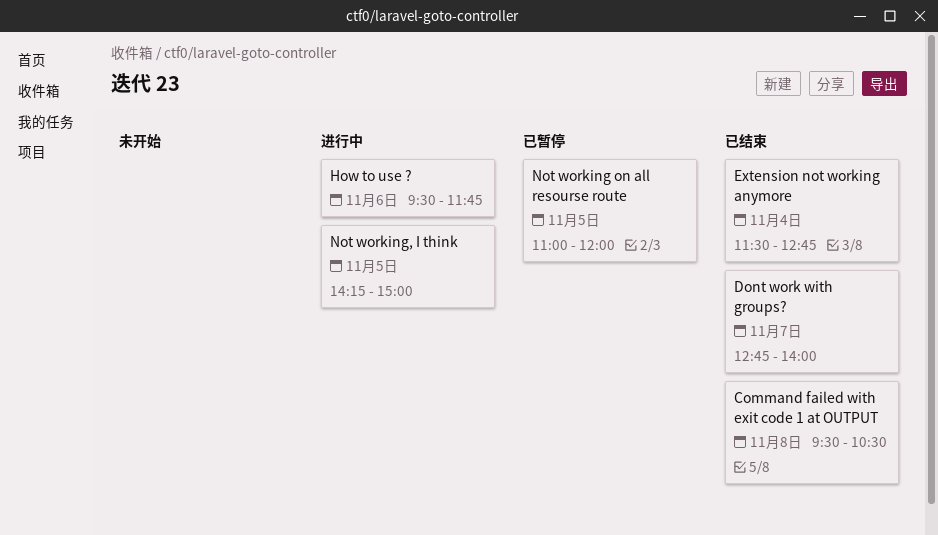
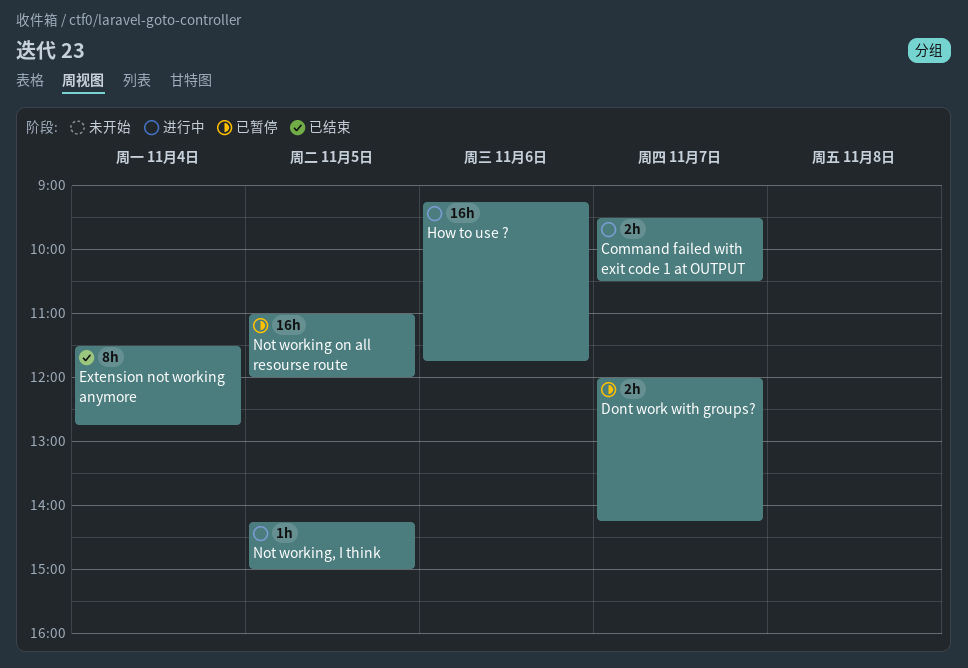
Command failed with exit code 1 at OUTPUT, status: 已结束 -> 进行中
Command failed with exit code 1 at OUTPUT, day: Nov 8 -> Nov 7
Dont work with groups?, status: 已结束 -> 已暂停
Dont work with groups?, begins: 12:45 -> 12:00
Dont work with groups?, ends: 14:00 -> 14:15
How to use ?, begins: 09:30 -> 09:15

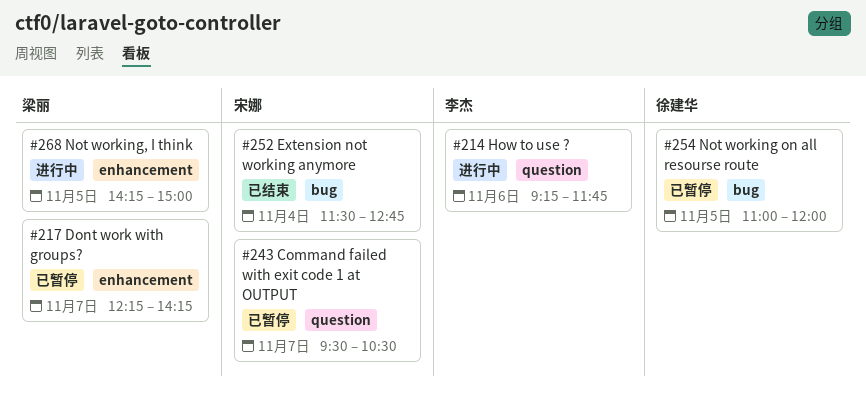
Command failed with exit code 1 at OUTPUT, status: 进行中 -> 已暂停
Dont work with groups?, begins: 12:00 -> 12:15

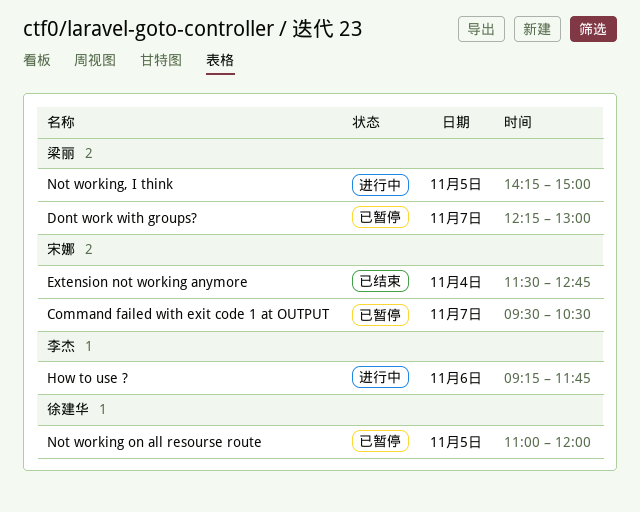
Dont work with groups?, ends: 14:15 -> 13:00

